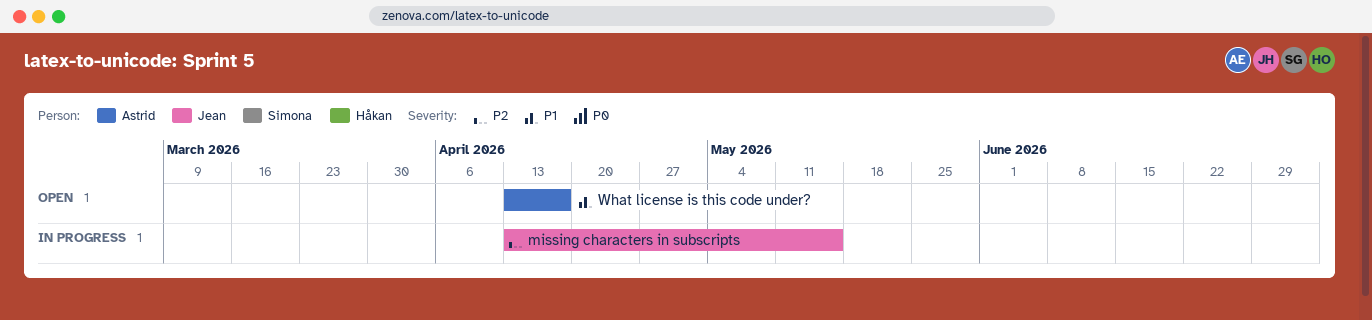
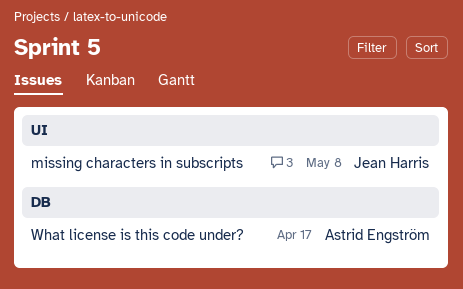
missing characters in subscripts, due: May 15 -> May 8

